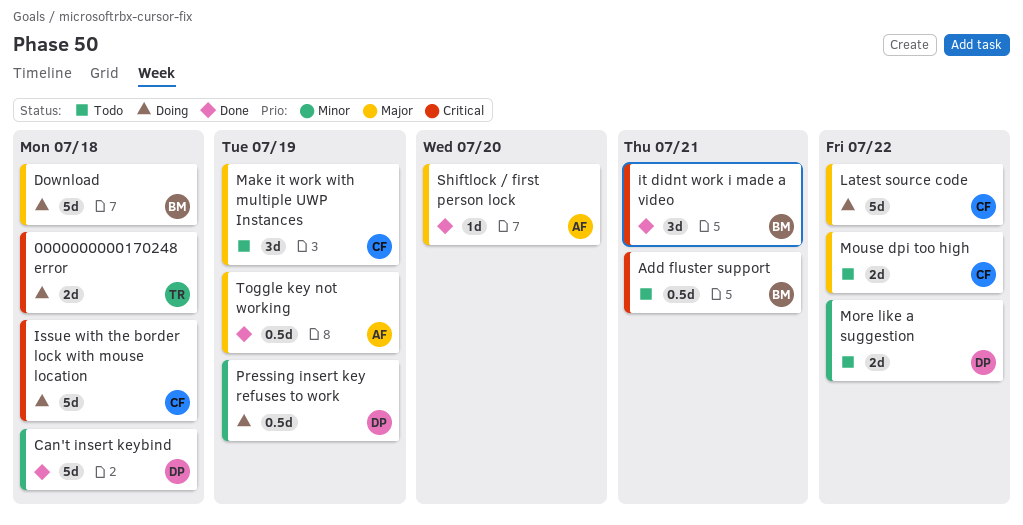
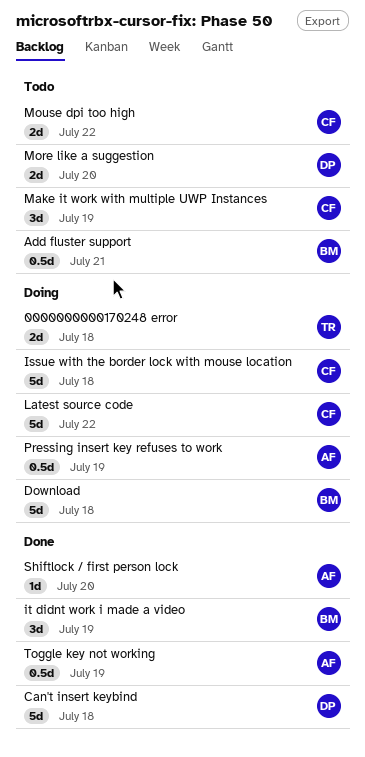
it didnt work i made a video, due: Jul 21 -> Jul 19
More like a suggestion, due: Jul 22 -> Jul 20
Pressing insert key refuses to work, owner: DP -> AF

